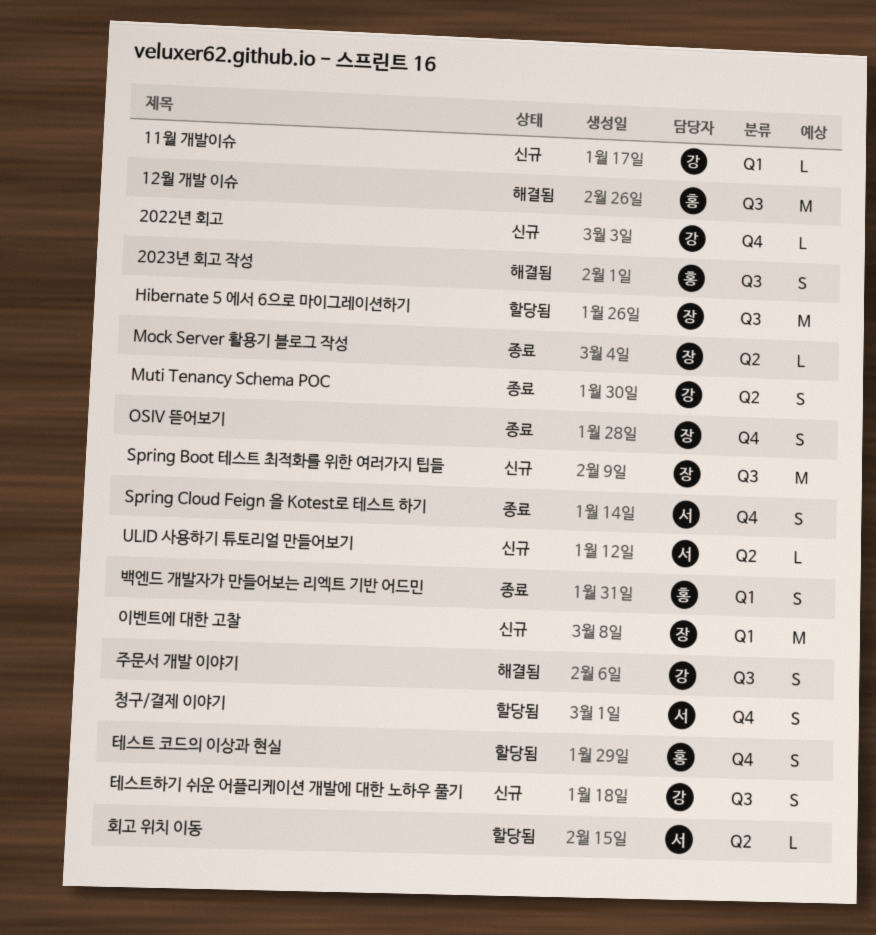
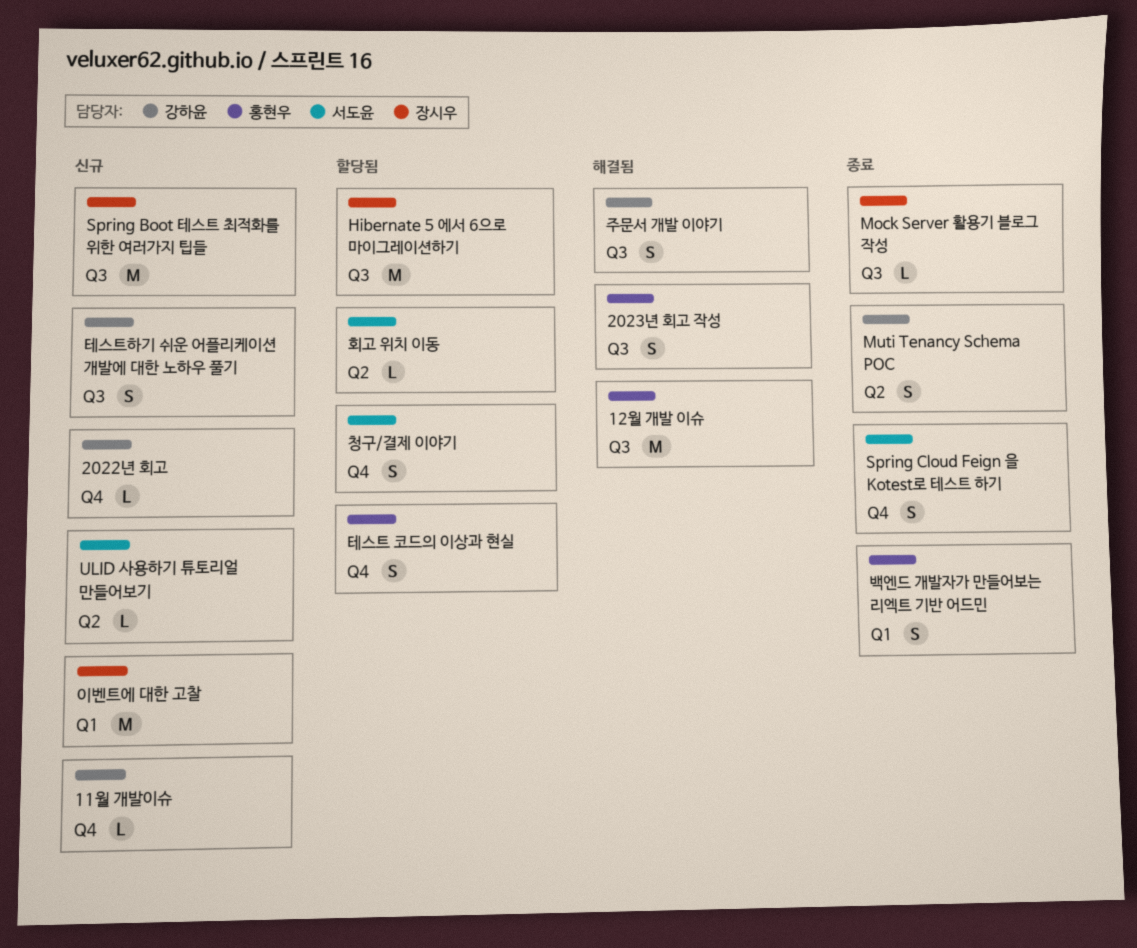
11월 개발이슈, label: Q1 -> Q4
Mock Server 활용기 블로그 작성, label: Q2 -> Q3
OSIV 뜯어보기: present -> none

